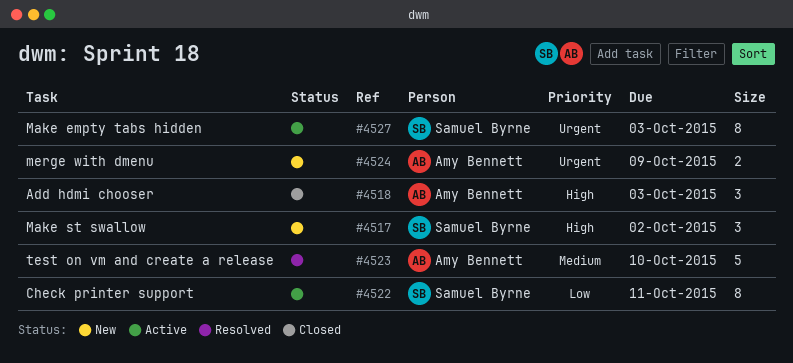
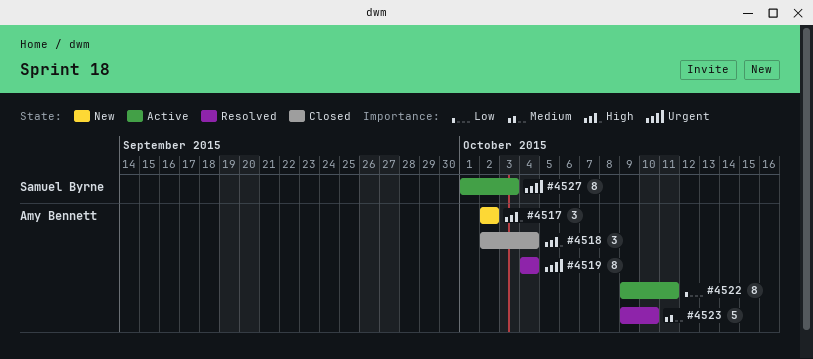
#4517, owner: Samuel Byrne -> Amy Bennett
#4518, due: Oct 3 -> Oct 4
#4519: none -> present
#4522, owner: Samuel Byrne -> Amy Bennett
#4524: present -> none

